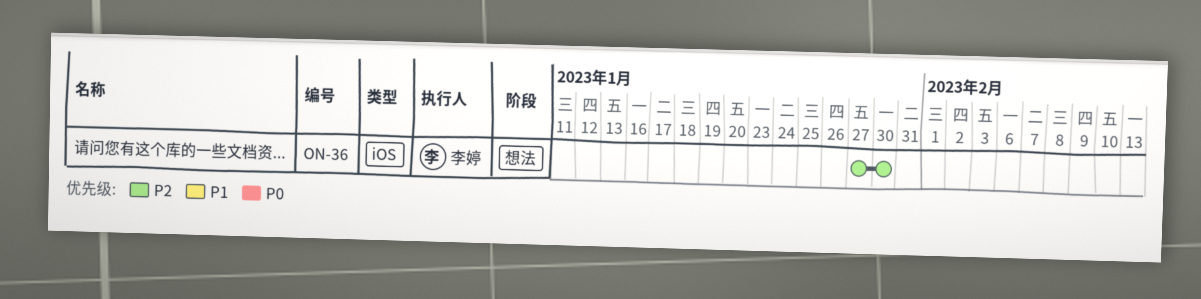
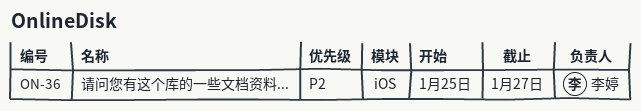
ON-36, start: Jan 27 -> Jan 25
ON-36, due: Jan 30 -> Jan 27

